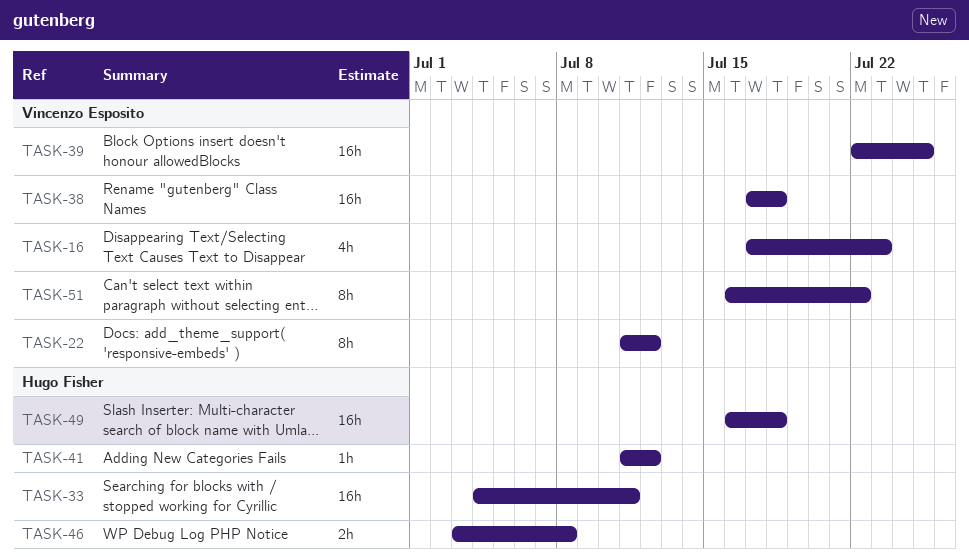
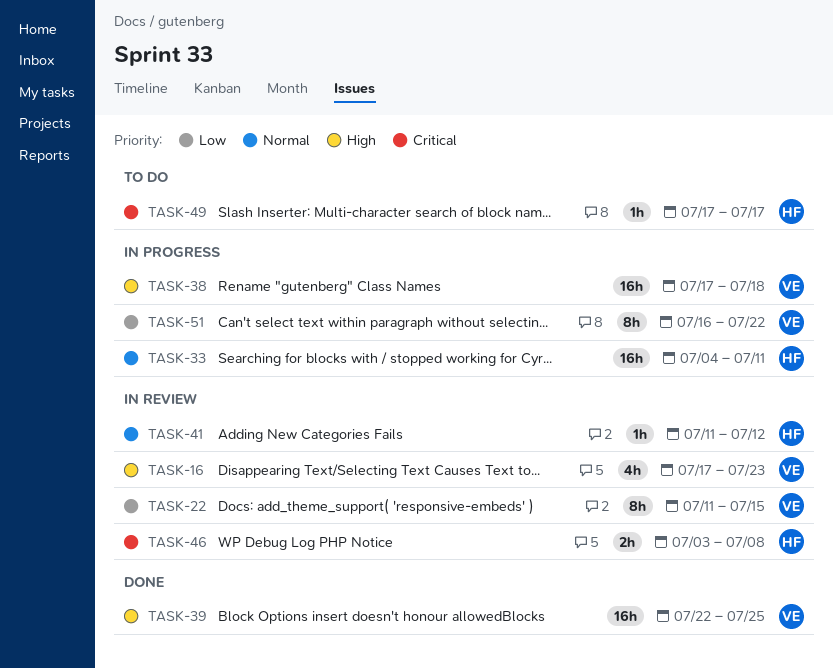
TASK-22, due: Jul 12 -> Jul 15
TASK-49, estimate: 16h -> 1h
TASK-49, start: Jul 16 -> Jul 17
TASK-49, due: Jul 18 -> Jul 17

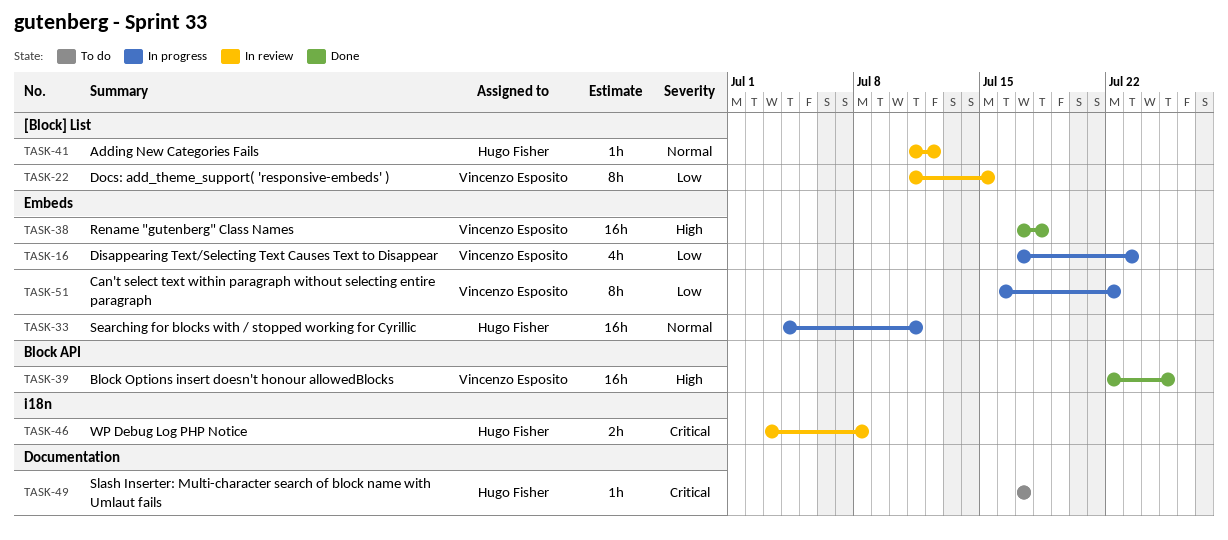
TASK-16, status: In review -> In progress
TASK-16, priority: High -> Low
TASK-38, status: In progress -> Done

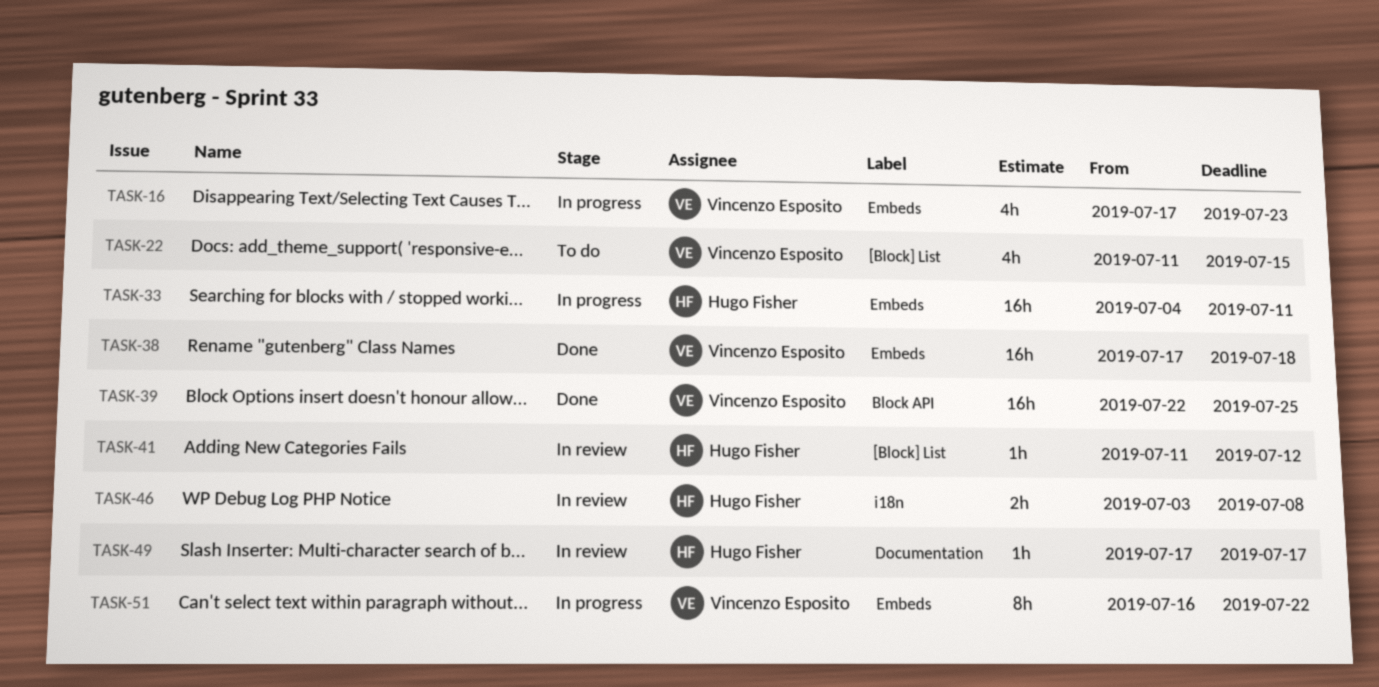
TASK-22, status: In review -> To do
TASK-22, estimate: 8h -> 4h
TASK-49, status: To do -> In review

